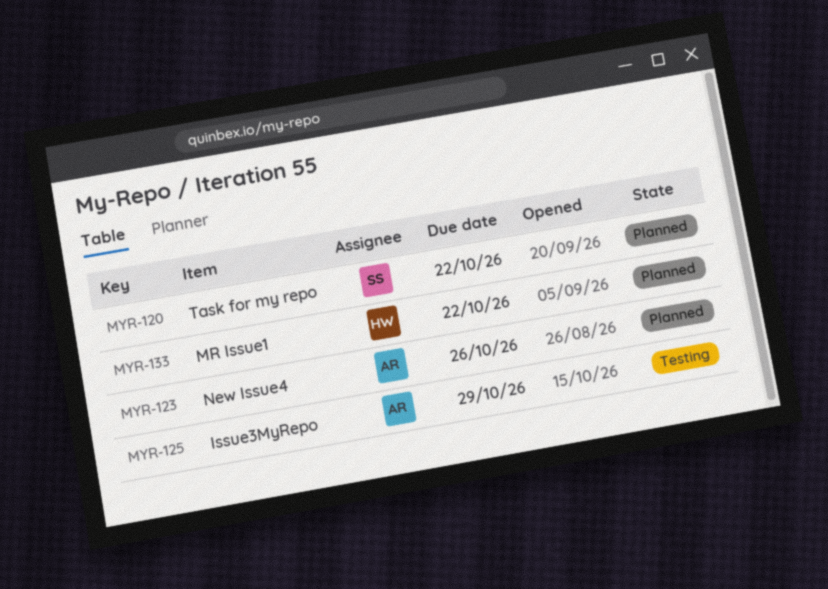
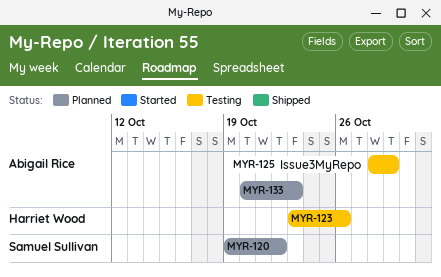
MYR-123, status: Planned -> Testing
MYR-123, owner: Abigail Rice -> Harriet Wood
MYR-133, owner: Harriet Wood -> Abigail Rice
MYR-133, due: Oct 22 -> Oct 23

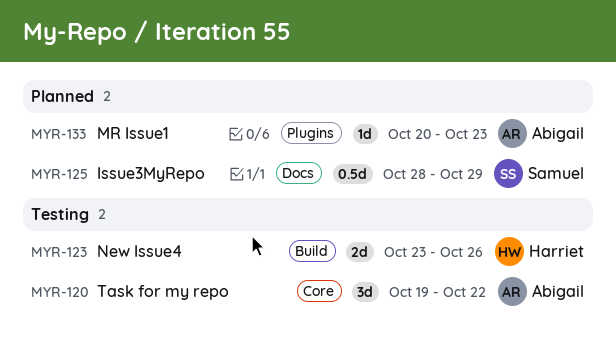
MYR-120, status: Planned -> Testing
MYR-120, owner: Samuel Sullivan -> Abigail Rice
MYR-125, status: Testing -> Planned
MYR-125, owner: Abigail Rice -> Samuel Sullivan

